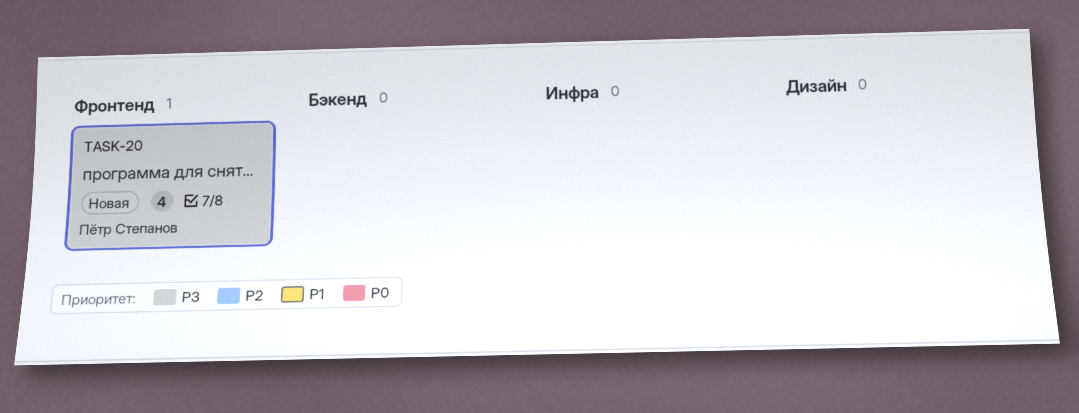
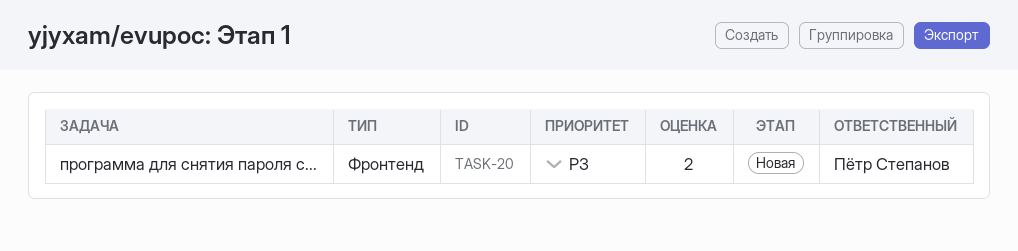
TASK-20, estimate: 4 -> 2

